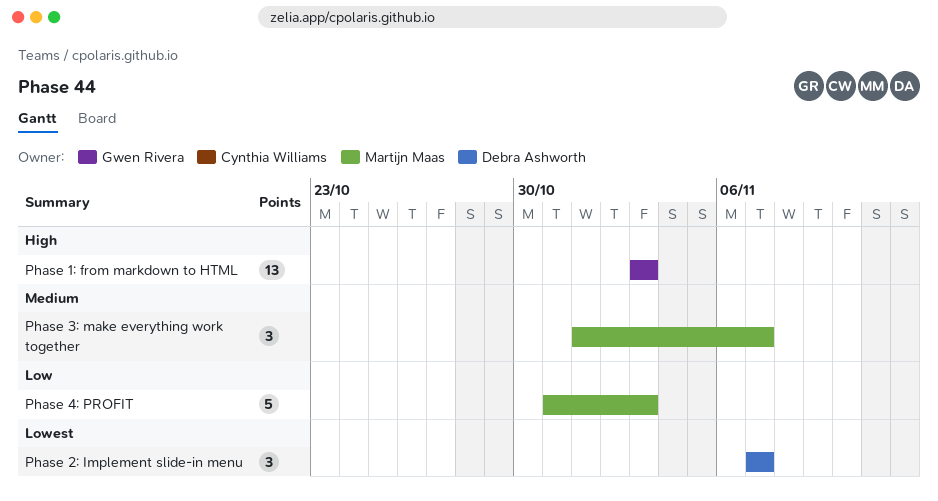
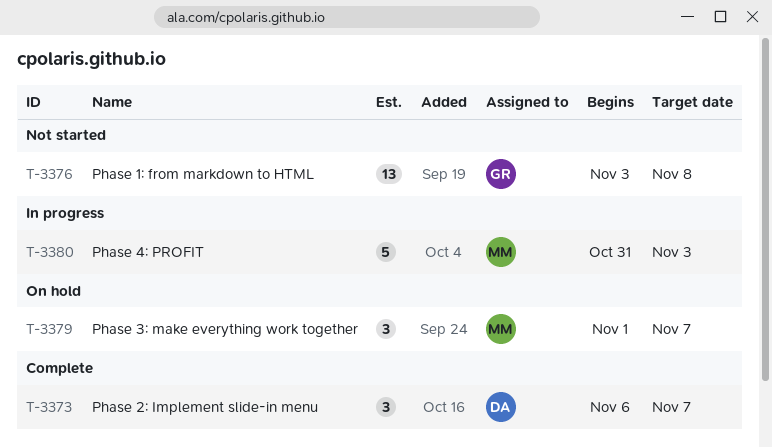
Phase 1: from markdown to HTML, due: Nov 3 -> Nov 8
Phase 2: Implement slide-in menu, start: Nov 7 -> Nov 6

